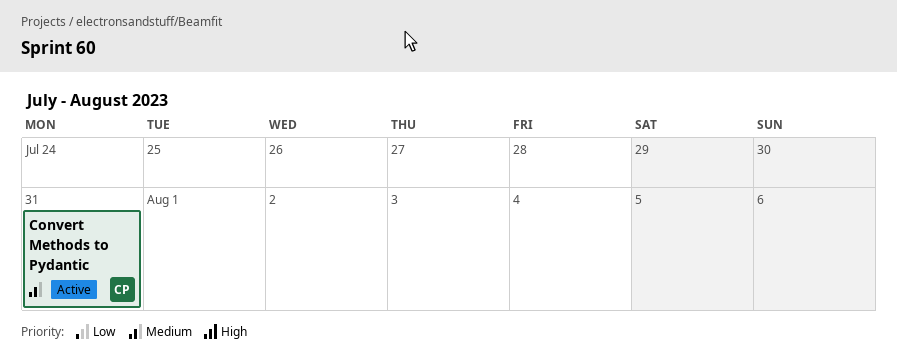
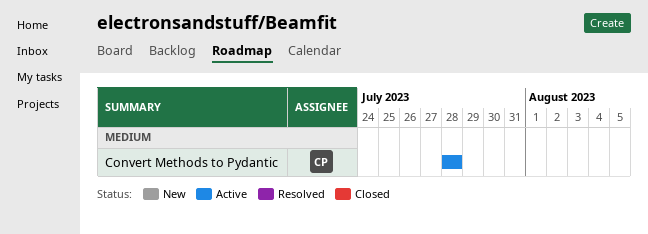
Convert Methods to Pydantic, due: Jul 31 -> Jul 28

